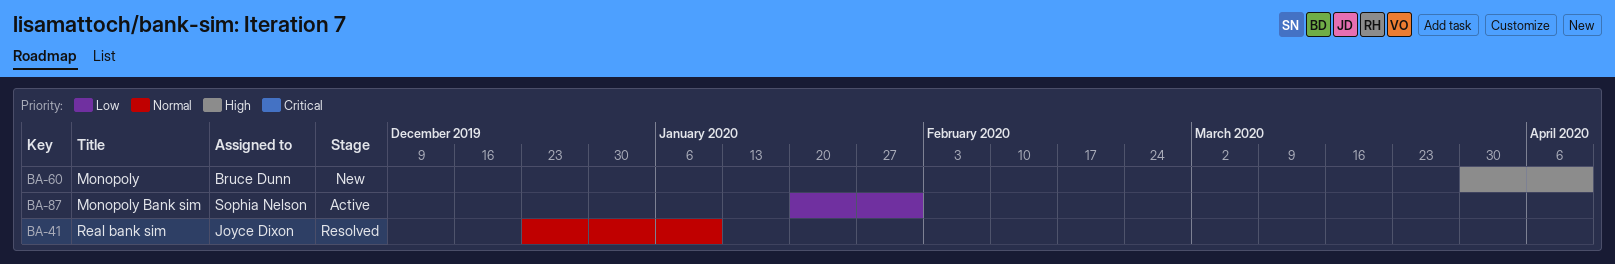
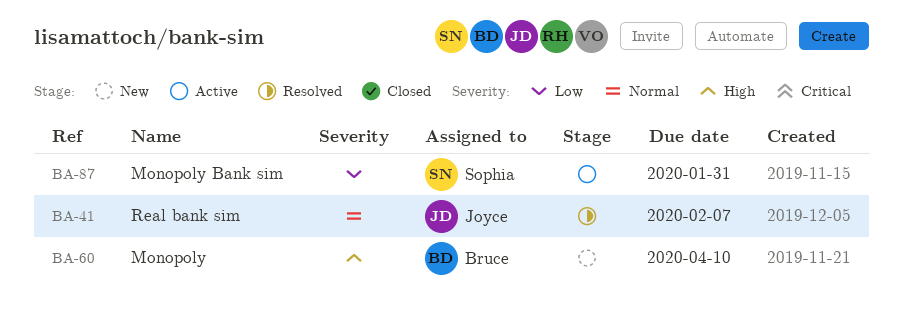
BA-41, due: Jan 10 -> Feb 7

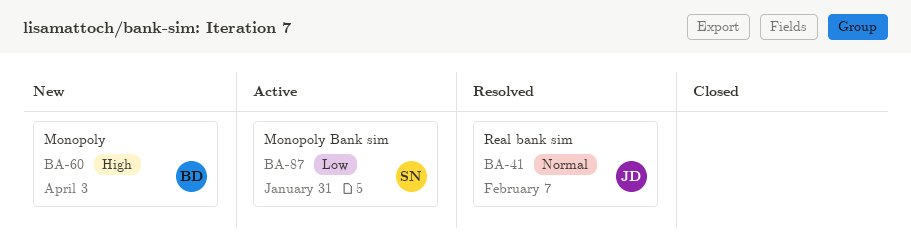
BA-60, due: Apr 10 -> Apr 3

